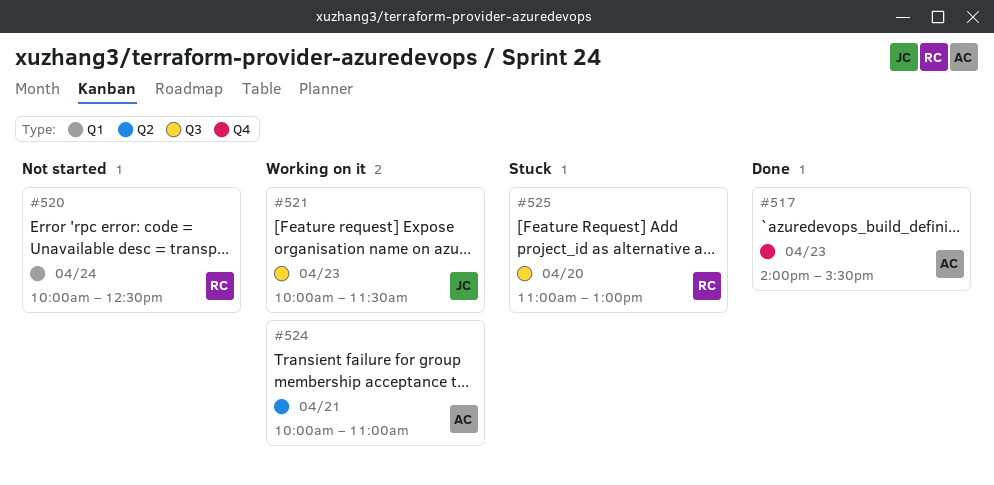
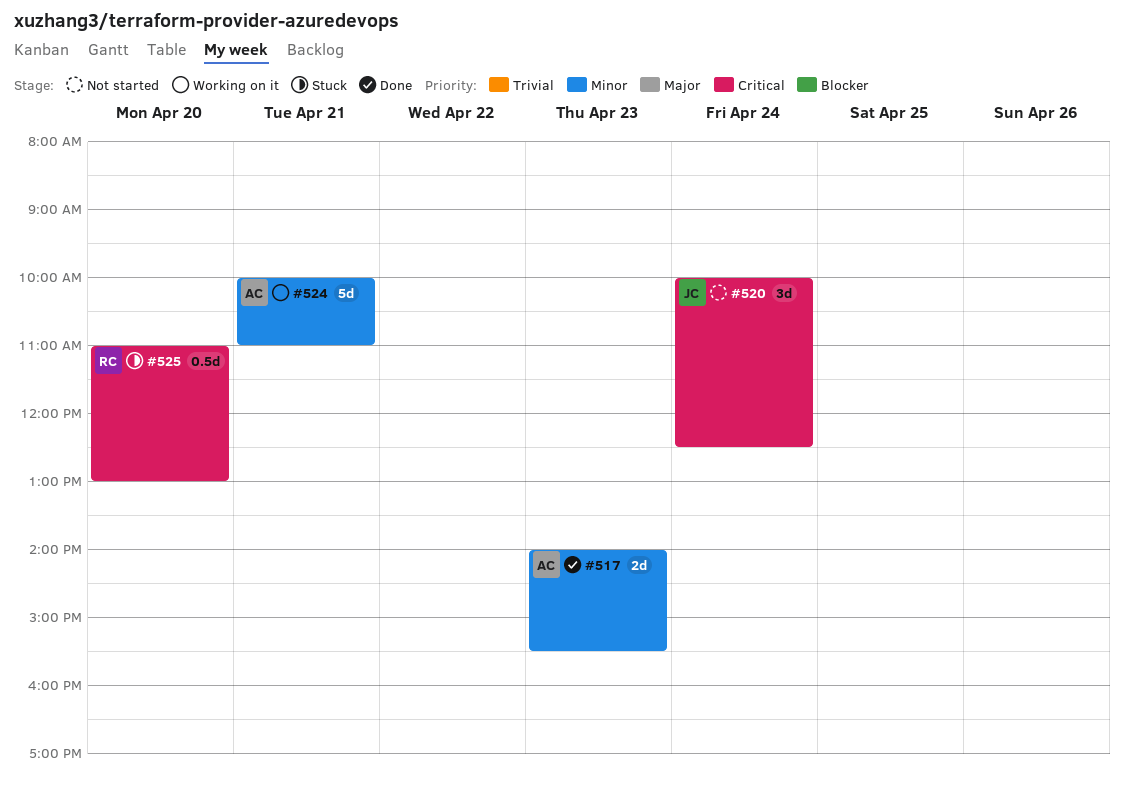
#520, owner: RC -> JC
#521: present -> none

